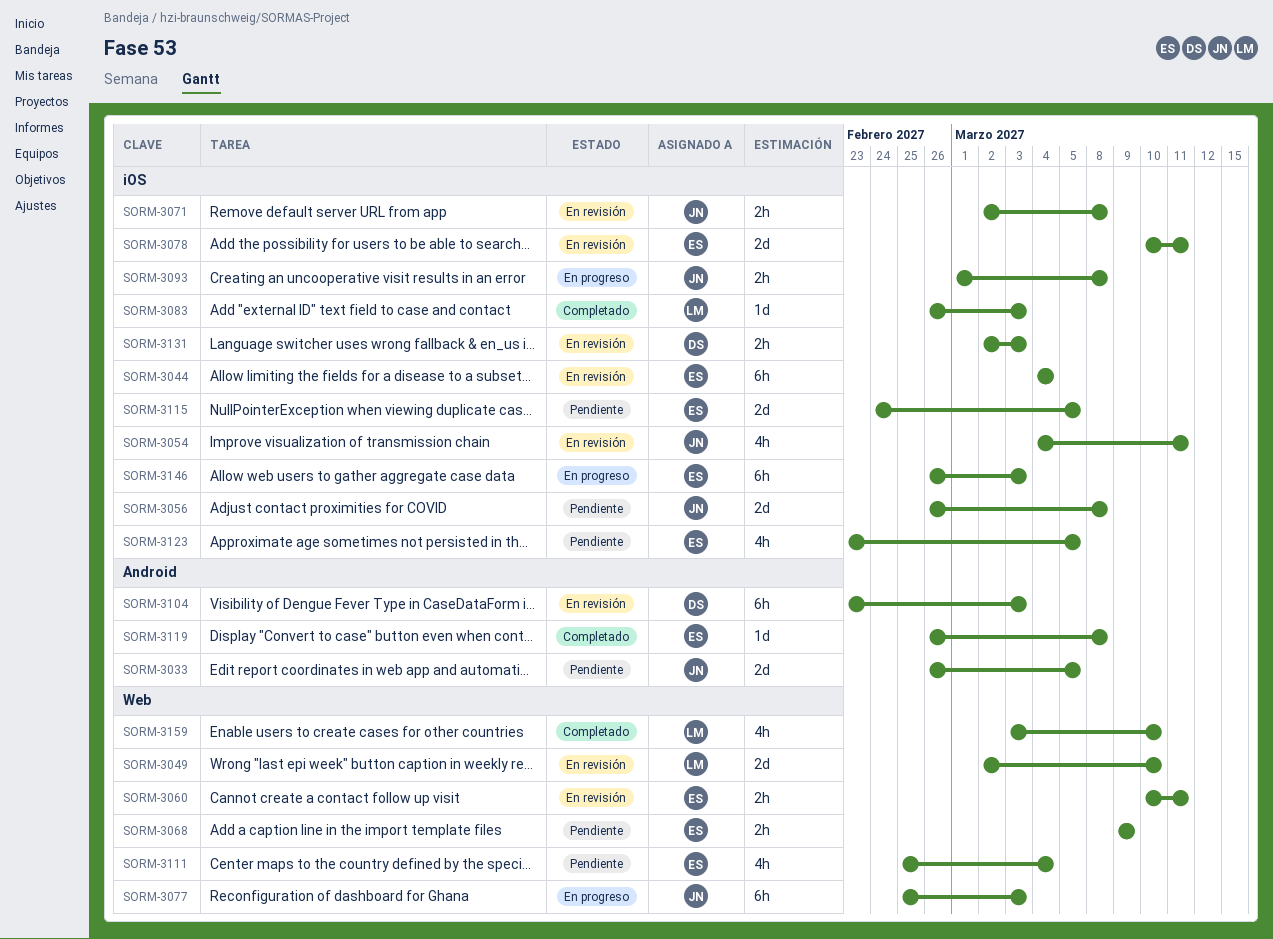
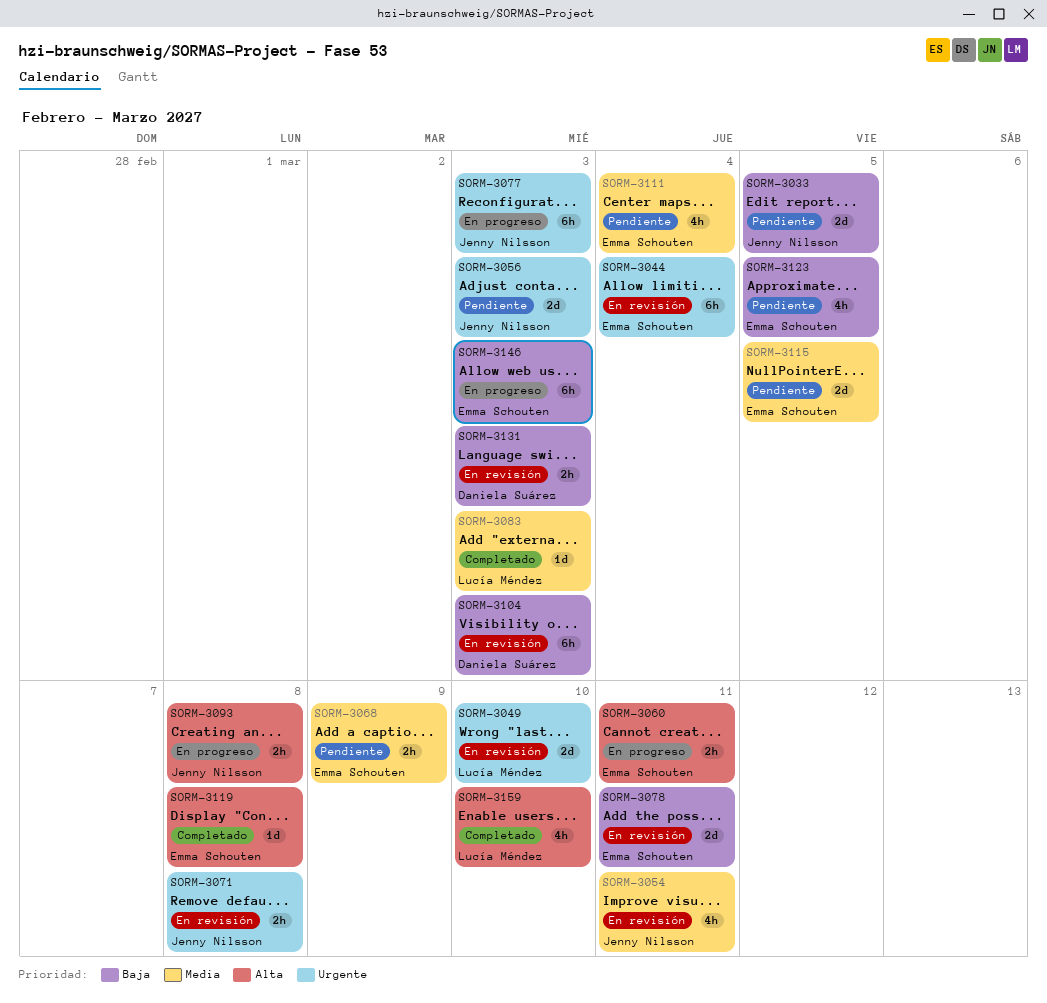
SORM-3056, due: Mar 8 -> Mar 3
SORM-3060, status: En revisión -> En progreso

